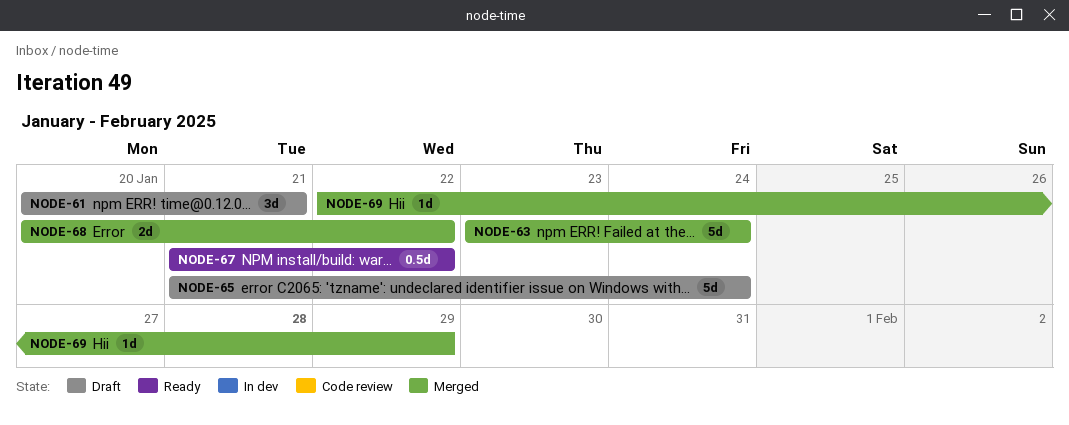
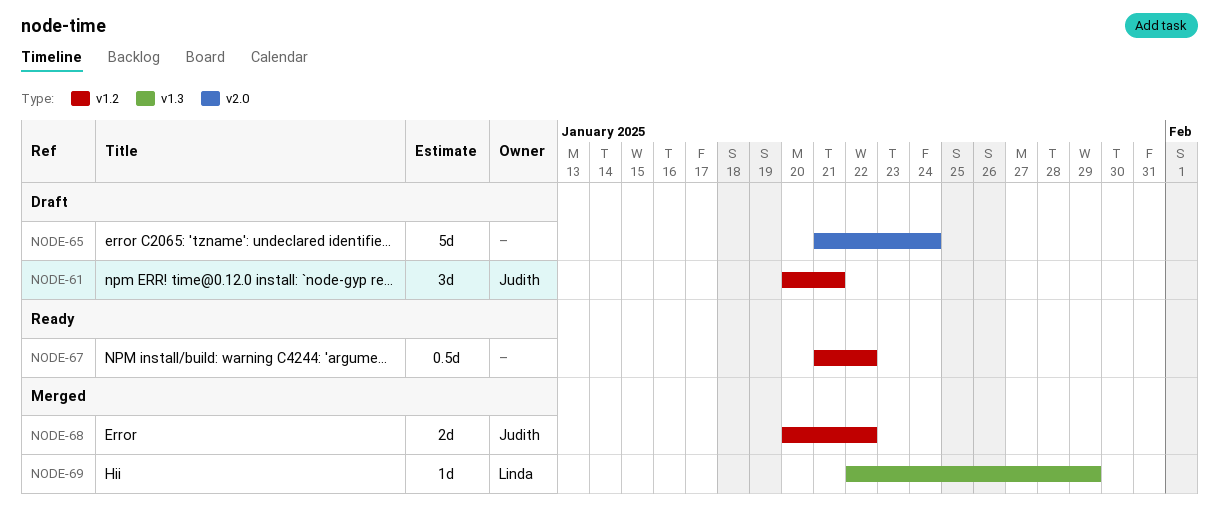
NODE-63: present -> none

